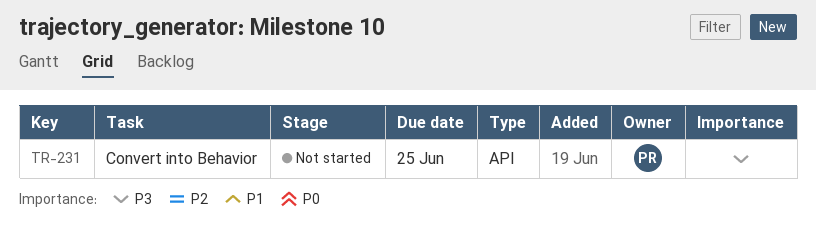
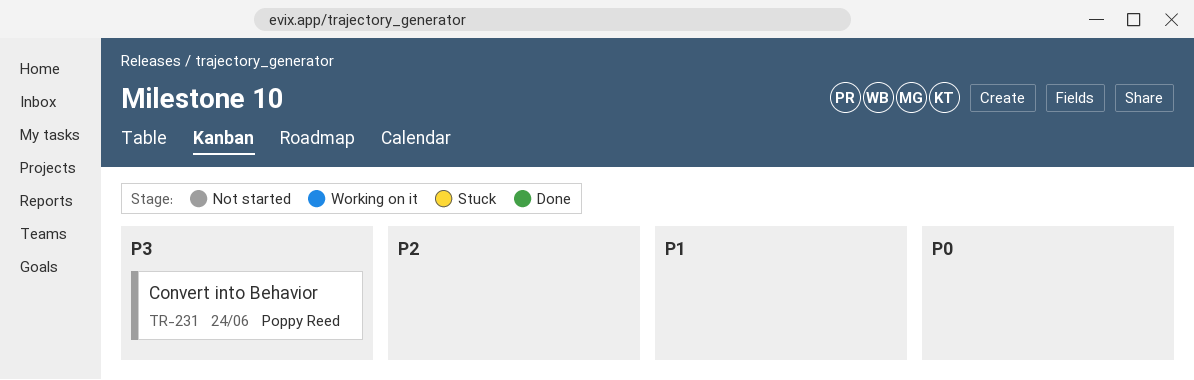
TR-231, due: Jun 25 -> Jun 24

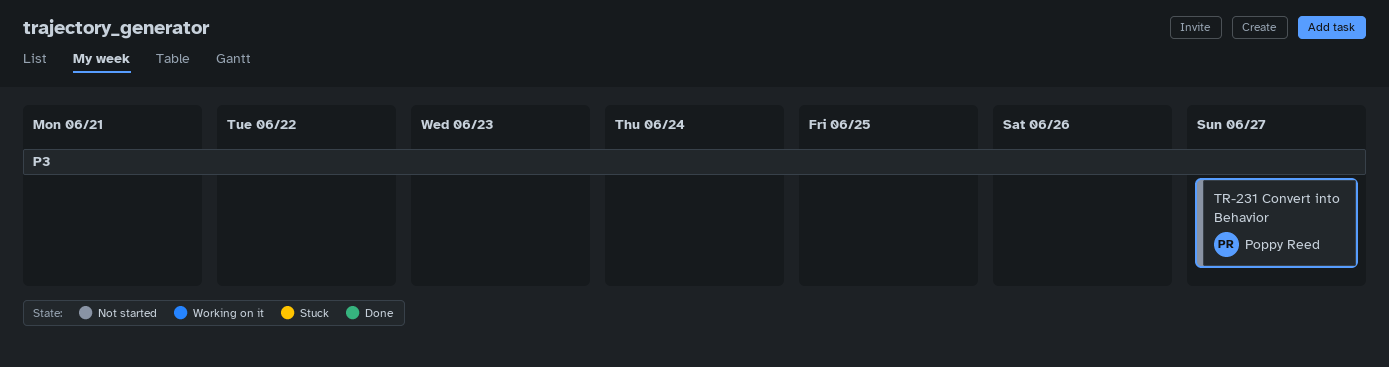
TR-231, due: Jun 24 -> Jun 27

